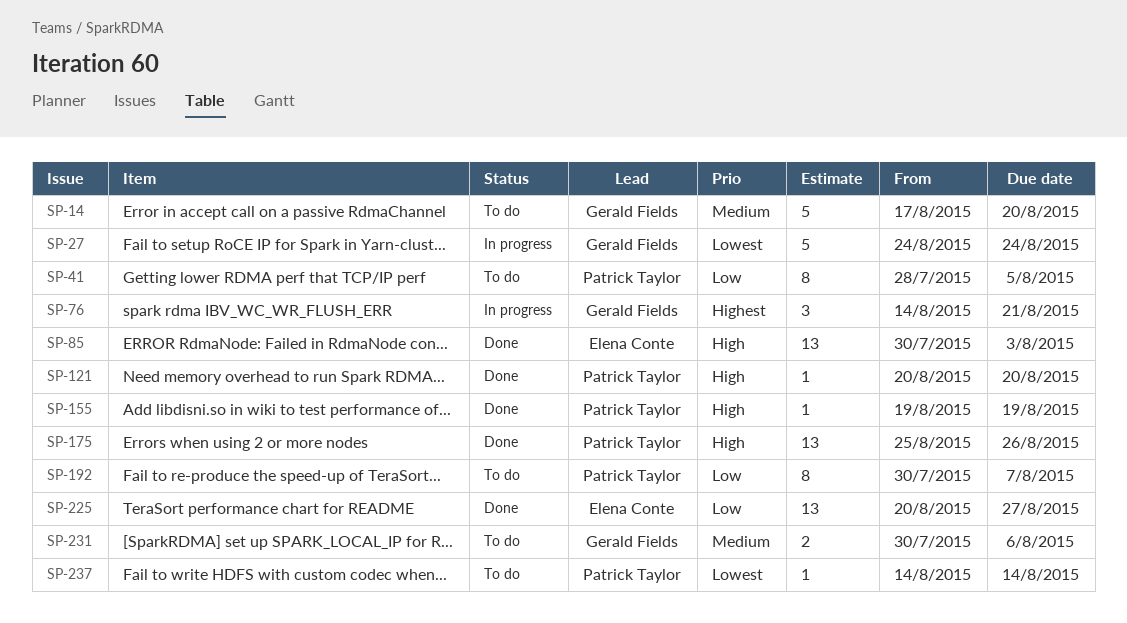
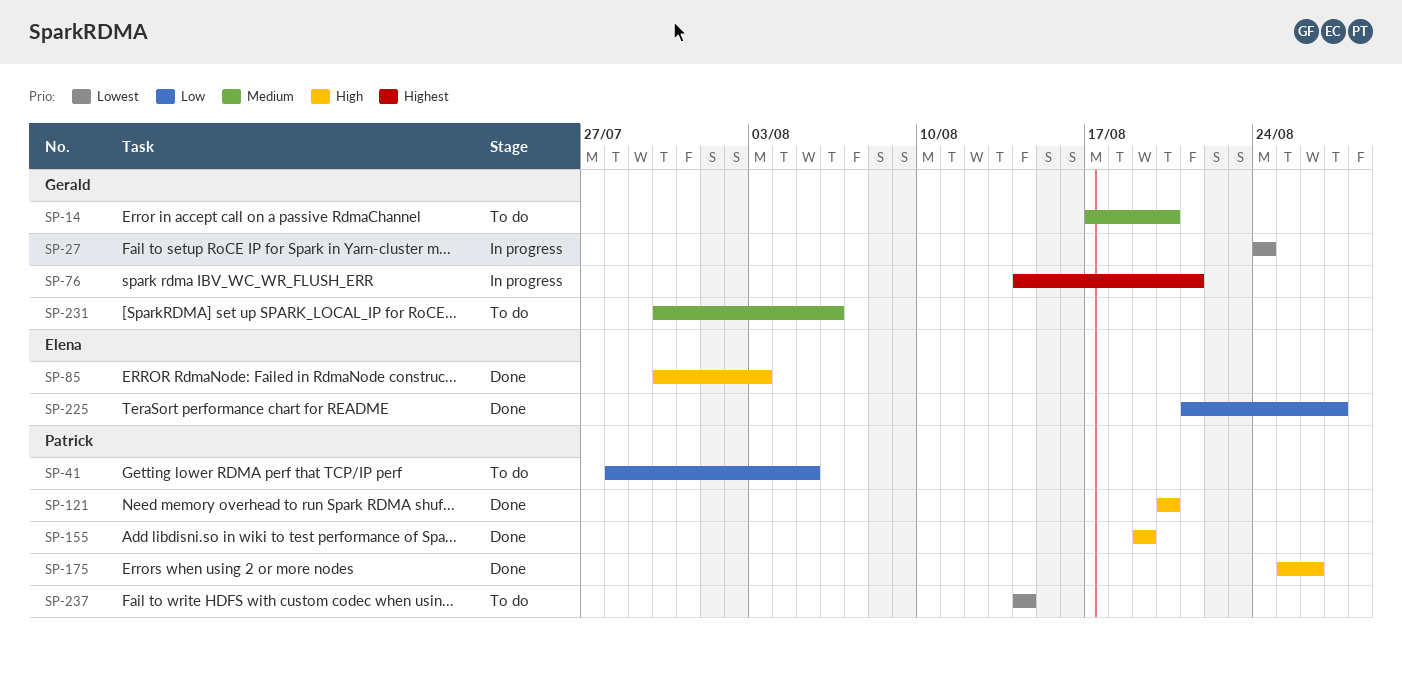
SP-192: present -> none
SP-225, start: Aug 20 -> Aug 21

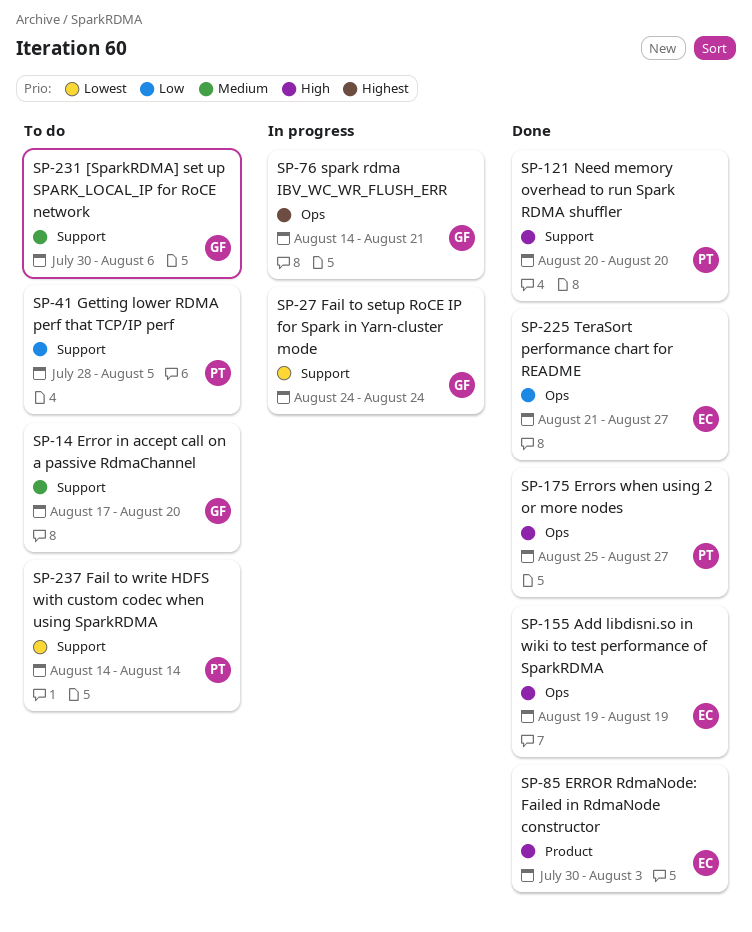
SP-155, owner: Patrick -> Elena
SP-175, due: Aug 26 -> Aug 27

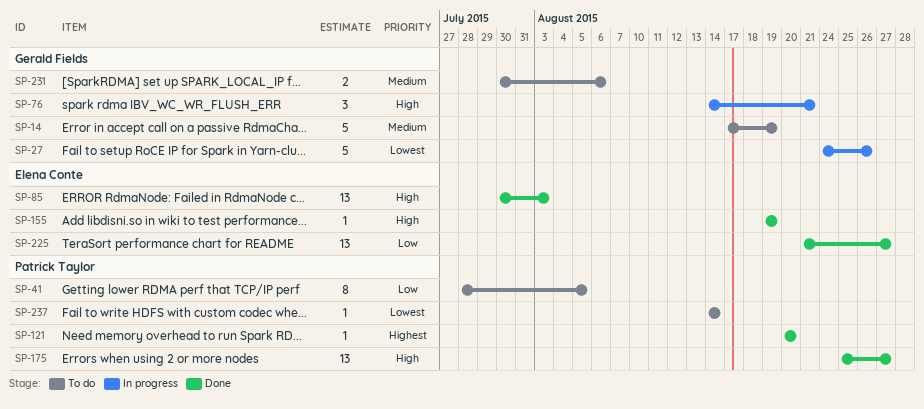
SP-14, due: Aug 20 -> Aug 19
SP-27, due: Aug 24 -> Aug 26
SP-76, priority: Highest -> High
SP-121, priority: High -> Highest

